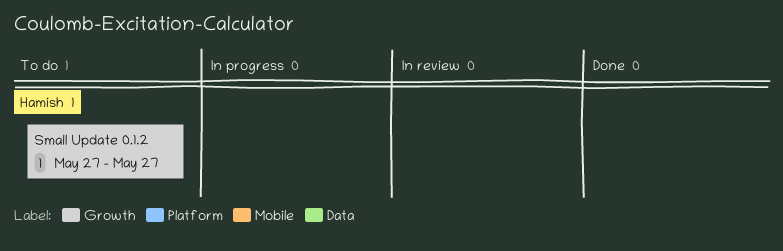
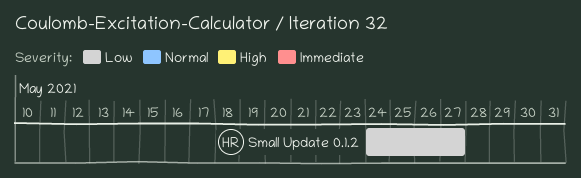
Small Update 0.1.2, start: May 27 -> May 24

